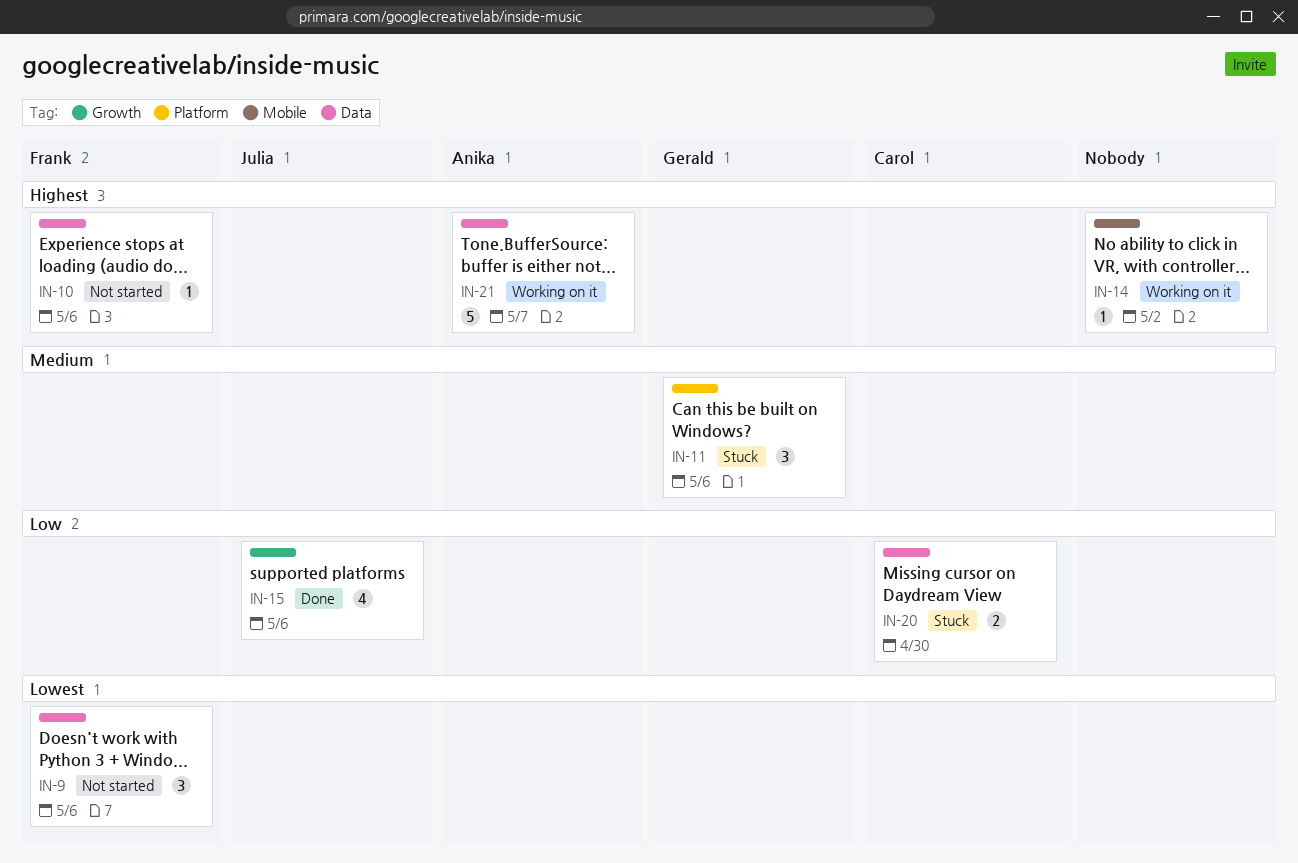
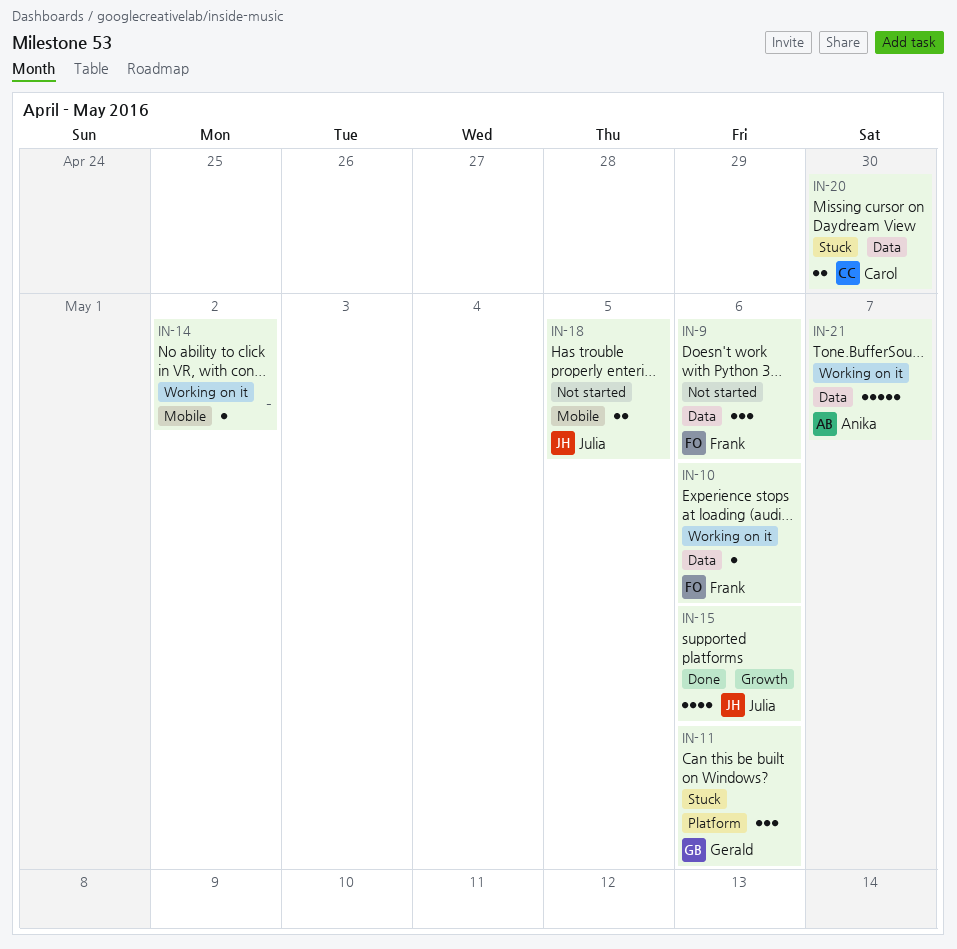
IN-10, status: Not started -> Working on it
IN-18: none -> present

